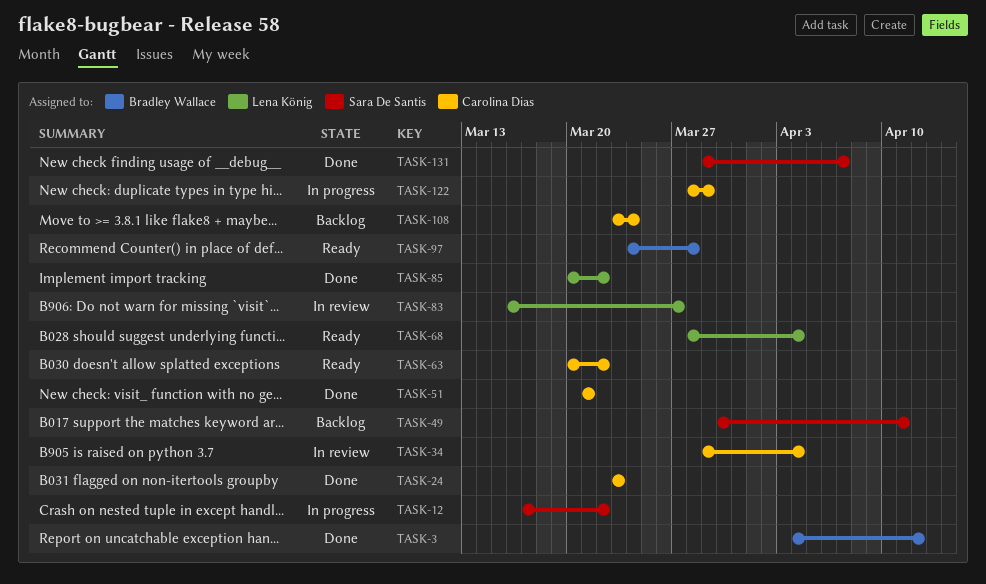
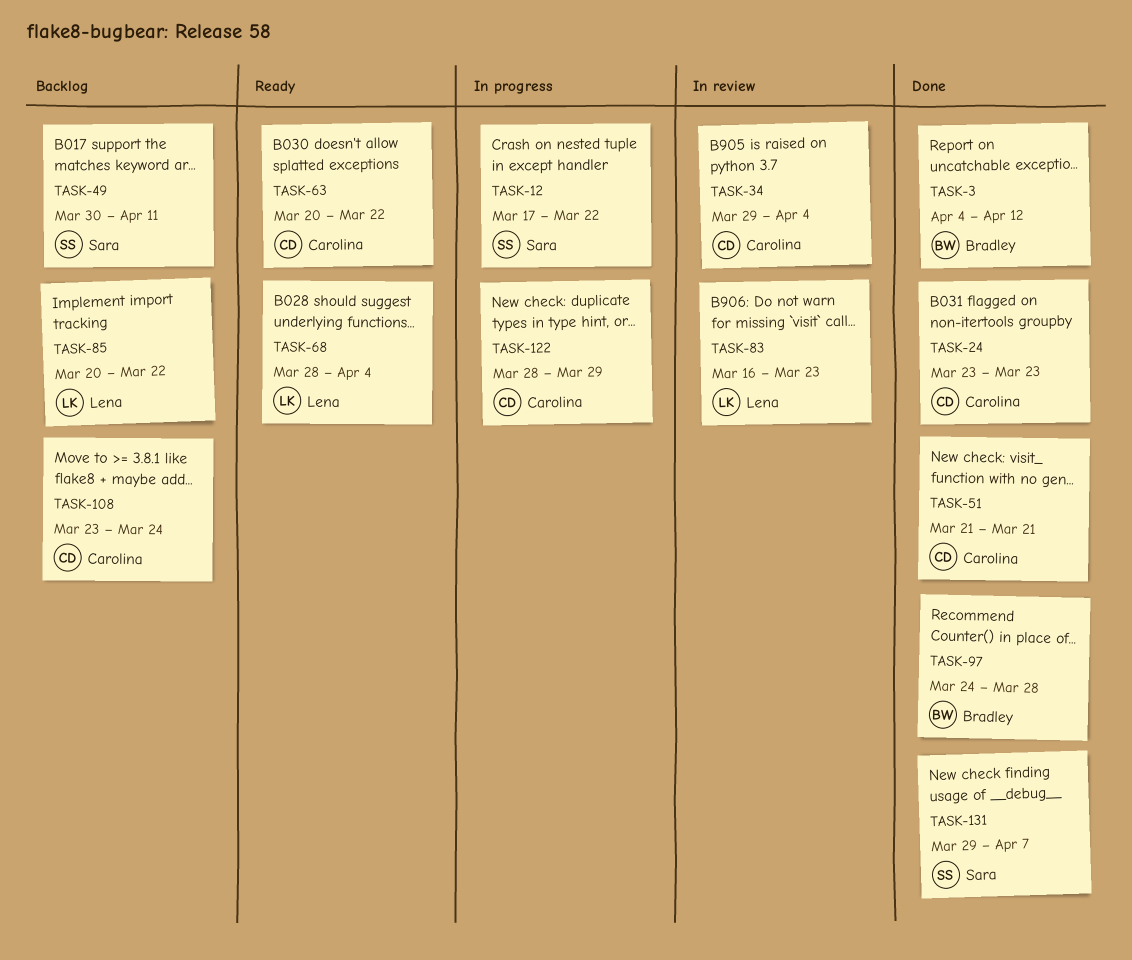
TASK-83, due: Mar 27 -> Mar 23
TASK-85, status: Done -> Backlog
TASK-97, status: Ready -> Done

